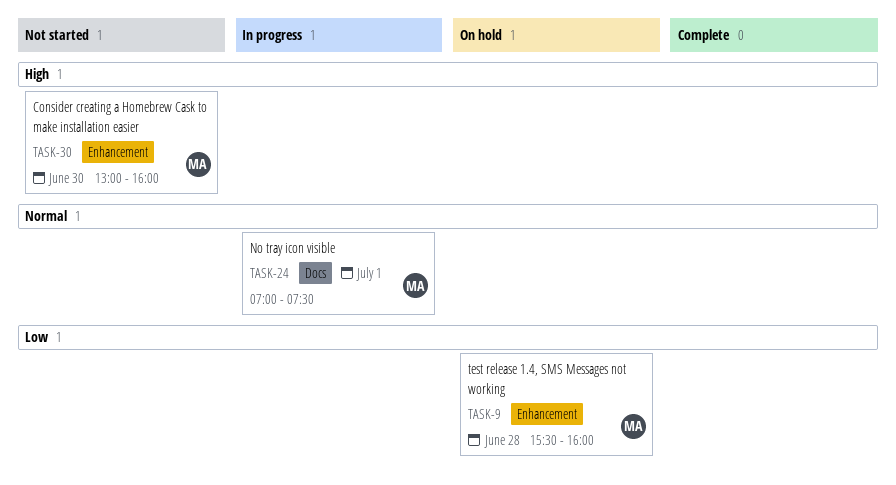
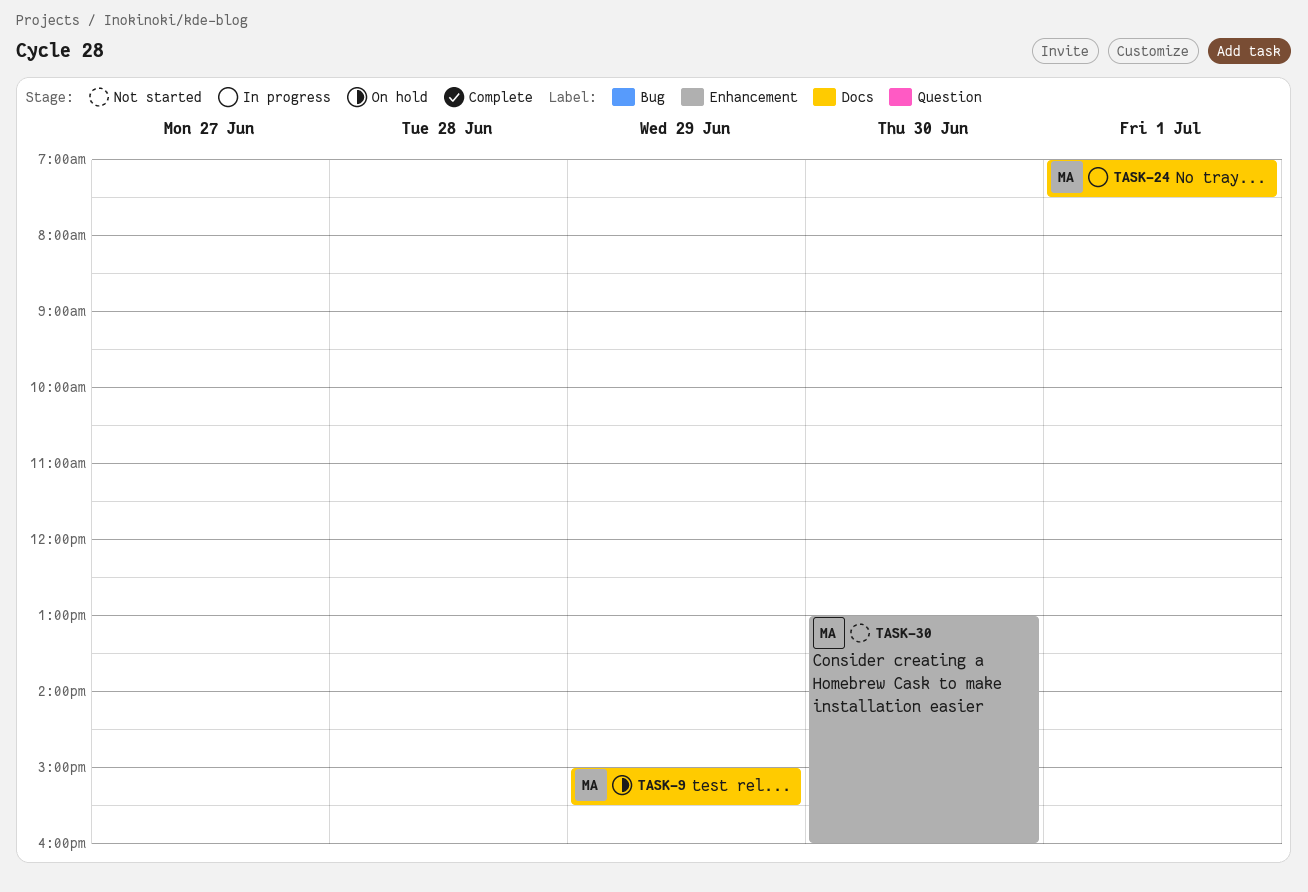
TASK-9, label: Enhancement -> Docs
TASK-9, day: Jun 28 -> Jun 29
TASK-9, begins: 15:30 -> 15:00
TASK-9, ends: 16:00 -> 15:30

